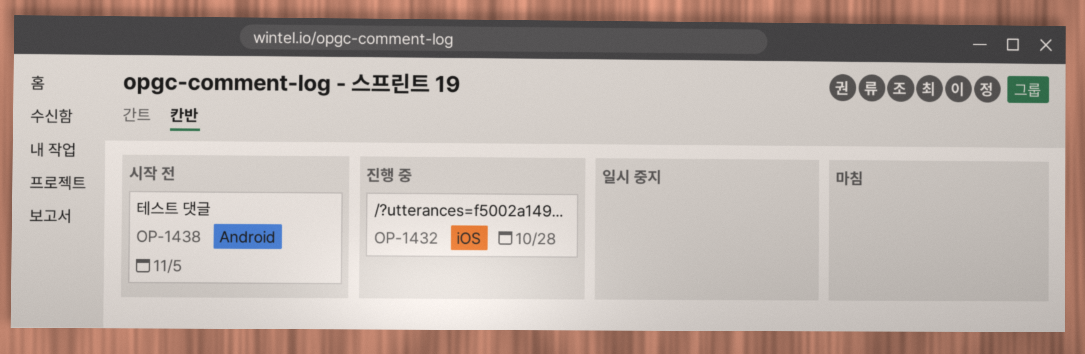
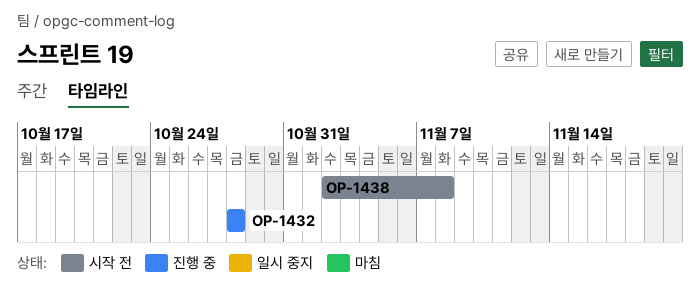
OP-1438, due: Nov 5 -> Nov 8

